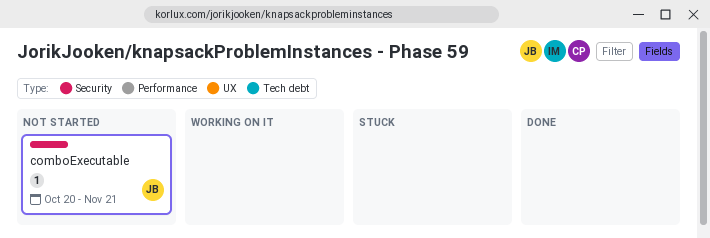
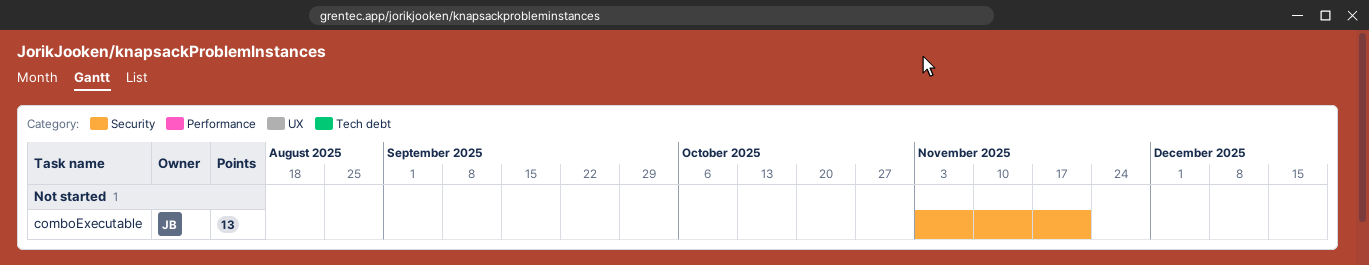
comboExecutable, estimate: 1 -> 13
comboExecutable, start: Oct 20 -> Nov 3

